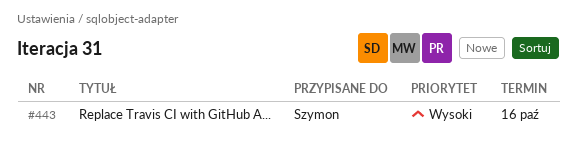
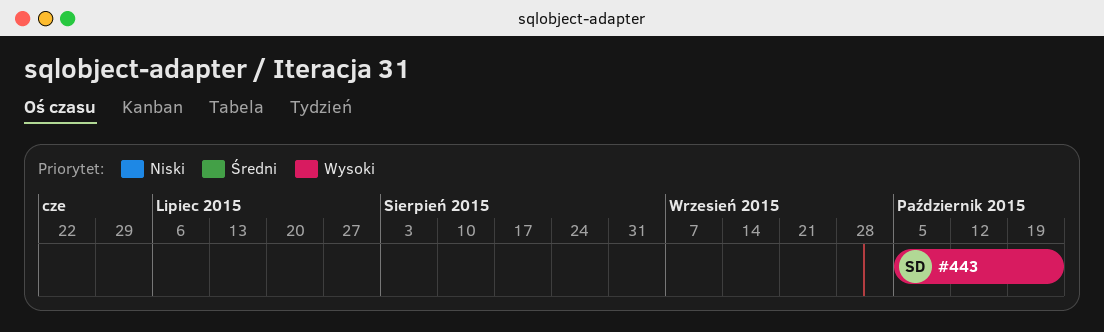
#443, due: Oct 16 -> Oct 23

